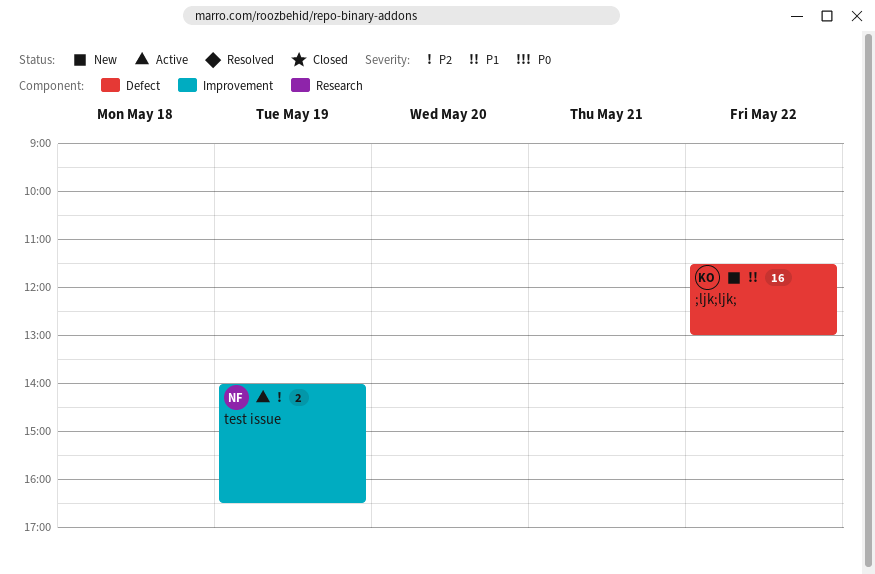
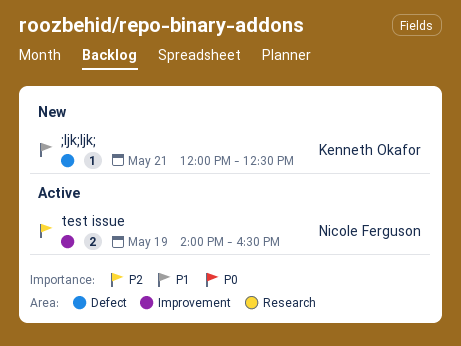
;ljk;ljk;, estimate: 16 -> 1
;ljk;ljk;, day: May 22 -> May 21
;ljk;ljk;, begins: 11:30 -> 12:00
;ljk;ljk;, ends: 13:00 -> 12:30

